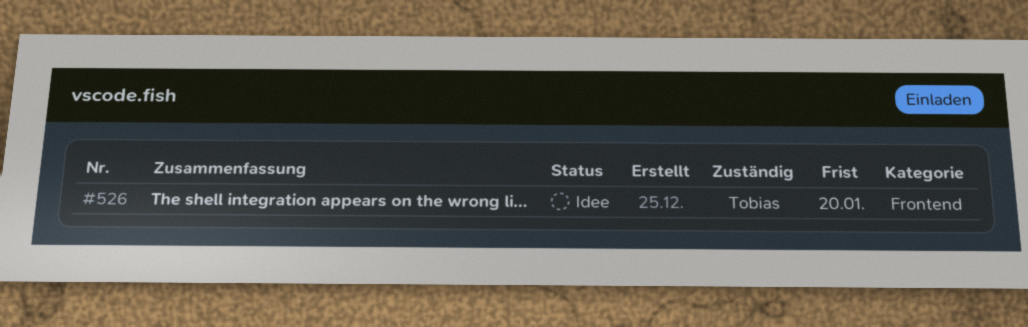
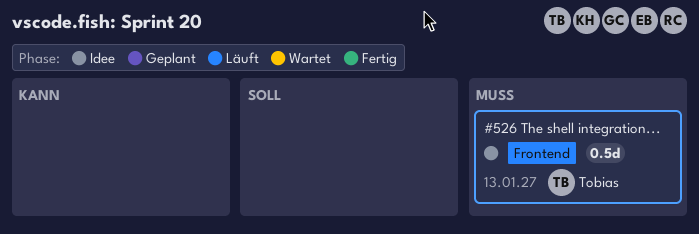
#526, due: Jan 20 -> Jan 13

